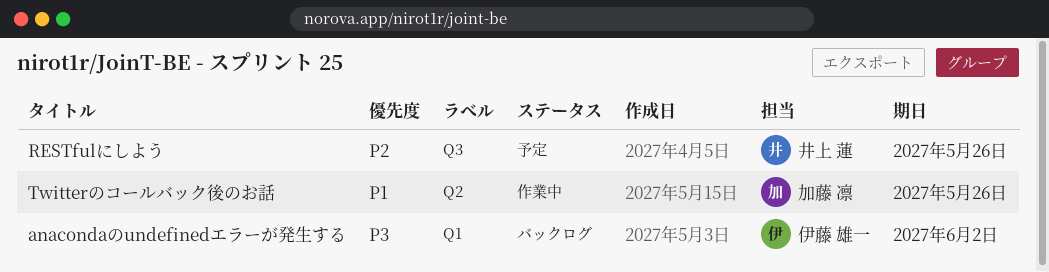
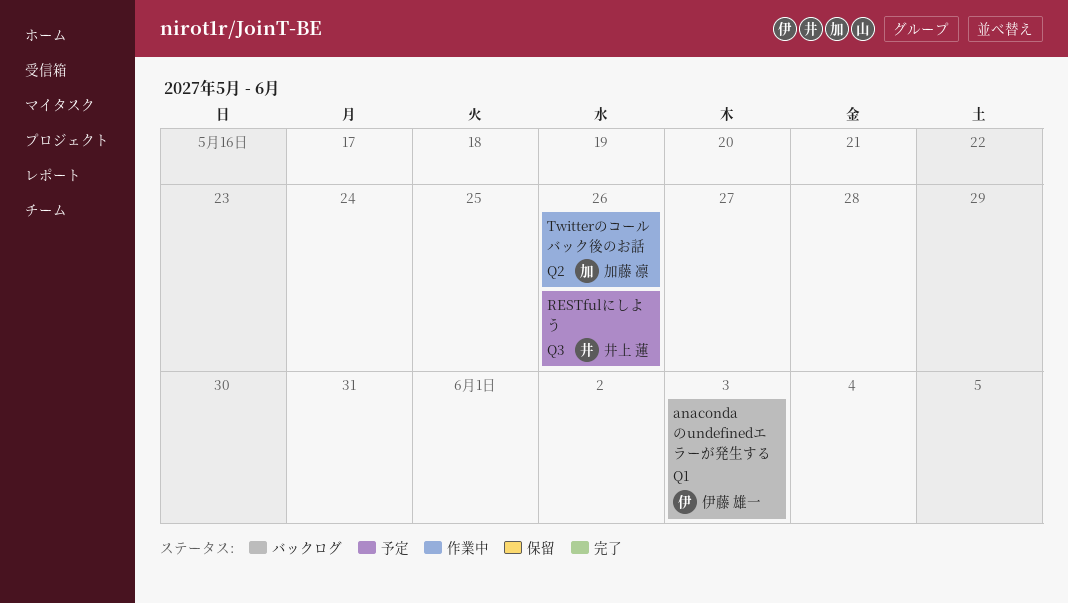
anacondaのundefinedエラーが発生する, due: Jun 2 -> Jun 3

